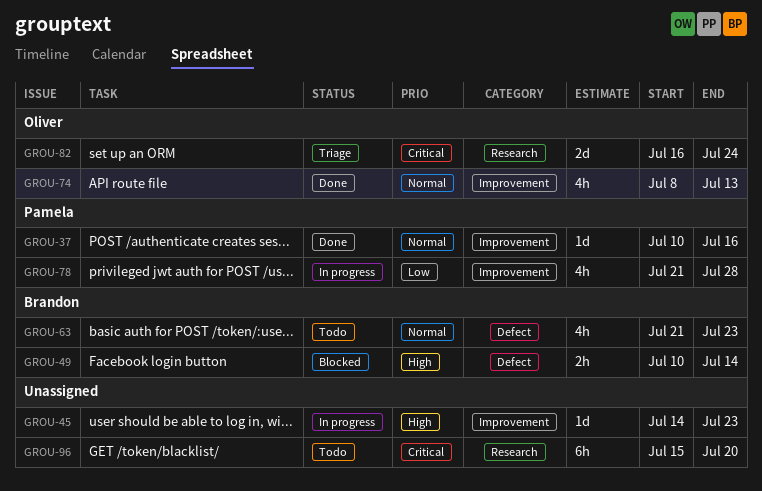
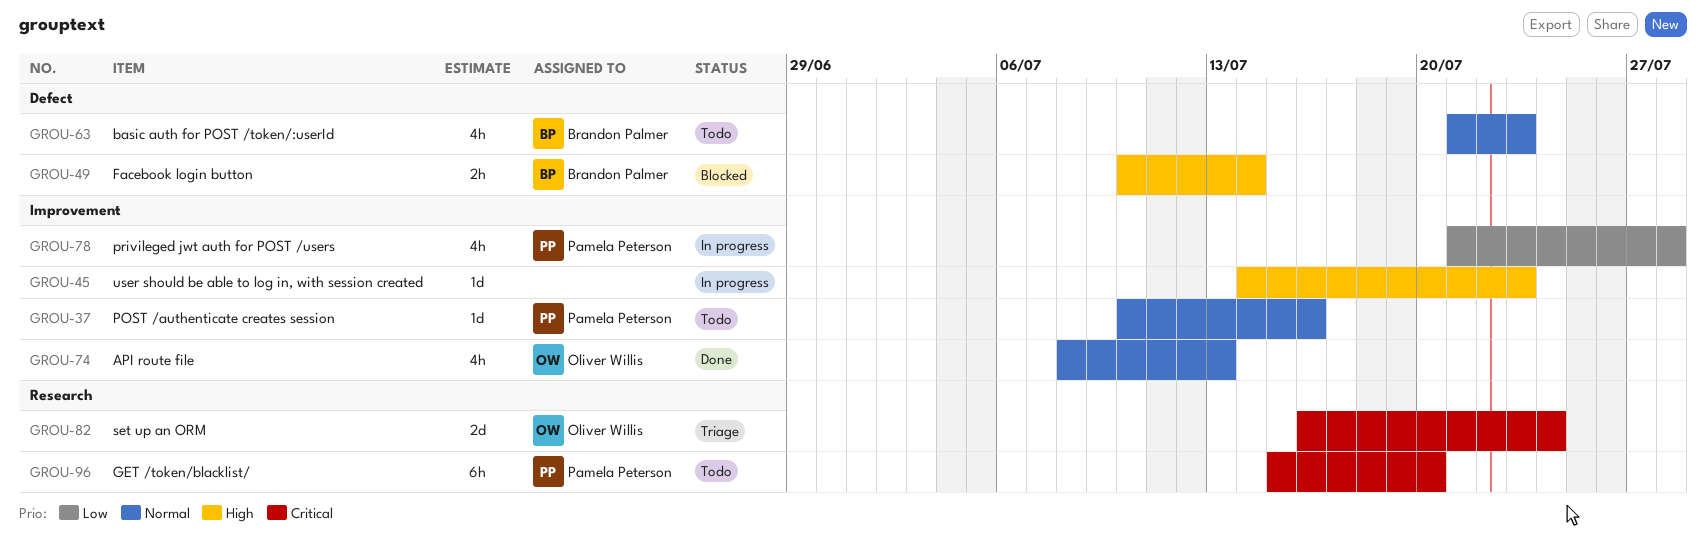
GROU-37, status: Done -> Todo
GROU-96, owner: none -> Pamela Peterson

